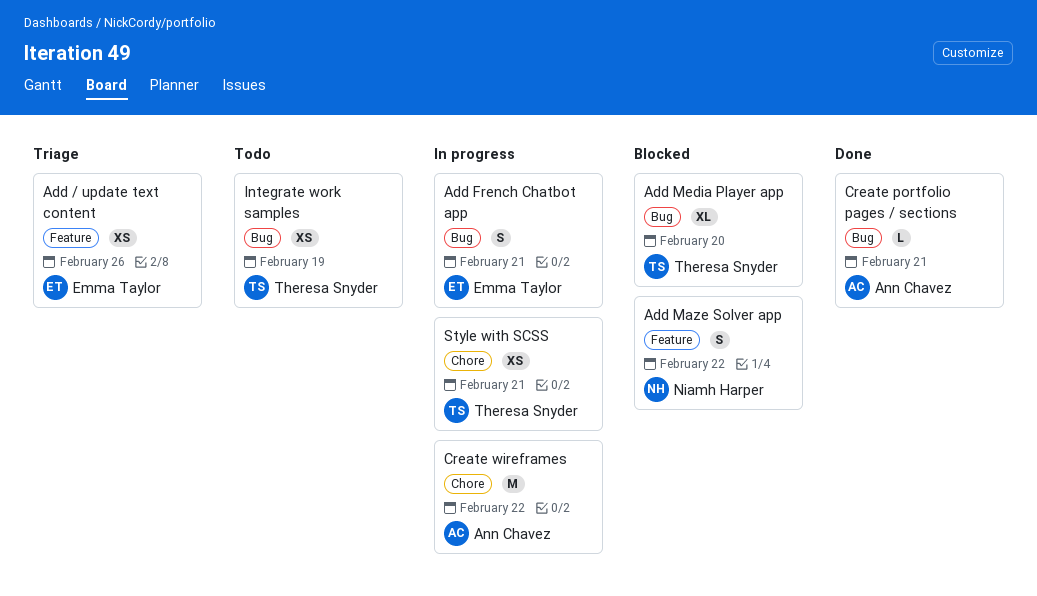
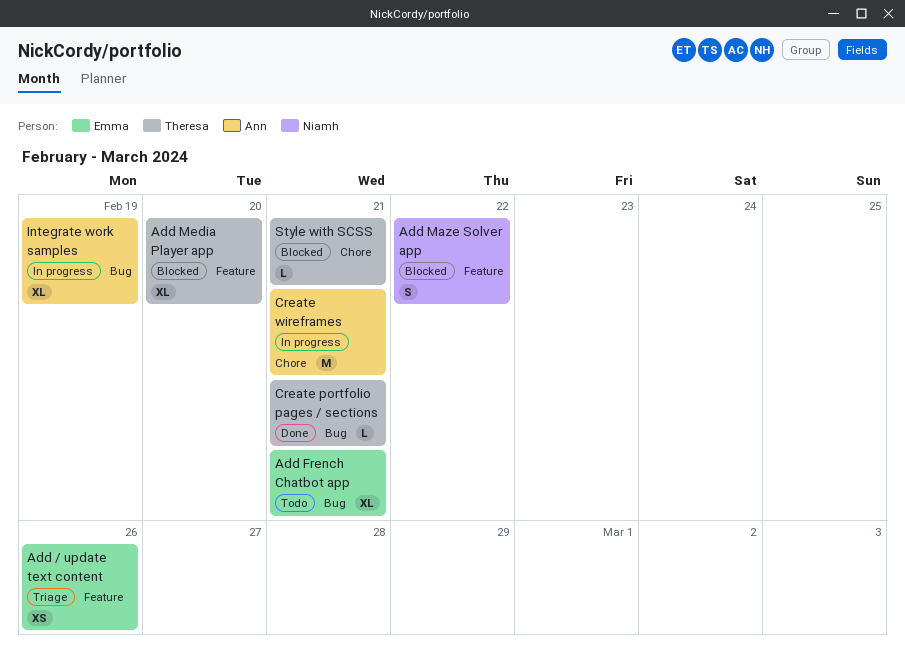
Add French Chatbot app, status: In progress -> Todo
Add French Chatbot app, estimate: S -> XL
Add Media Player app, label: Bug -> Feature
Create portfolio pages / sections, owner: Ann Chavez -> Theresa Snyder
Create wireframes, due: Feb 22 -> Feb 21
Integrate work samples, status: Todo -> In progress
Integrate work samples, owner: Theresa Snyder -> Ann Chavez
Integrate work samples, estimate: XS -> XL
Style with SCSS, status: In progress -> Blocked
Style with SCSS, estimate: XS -> L

